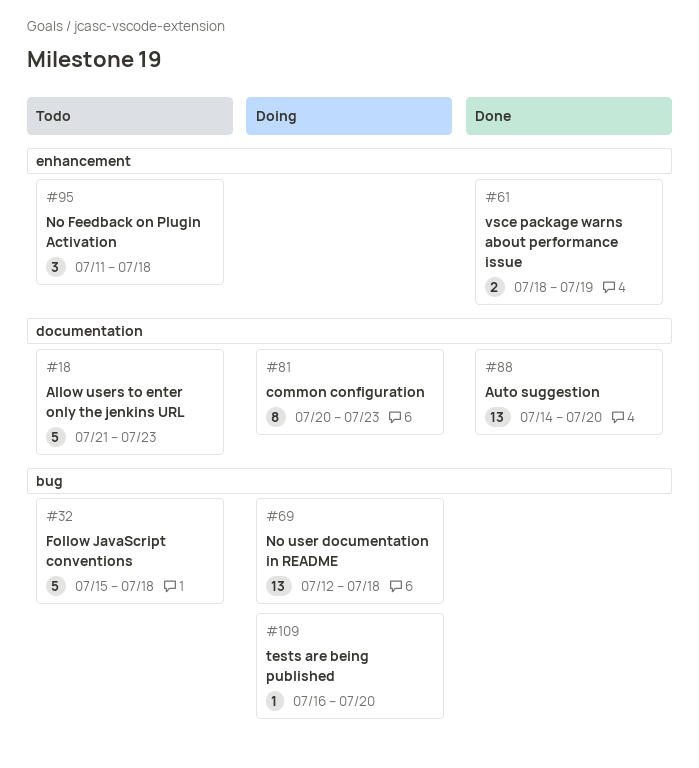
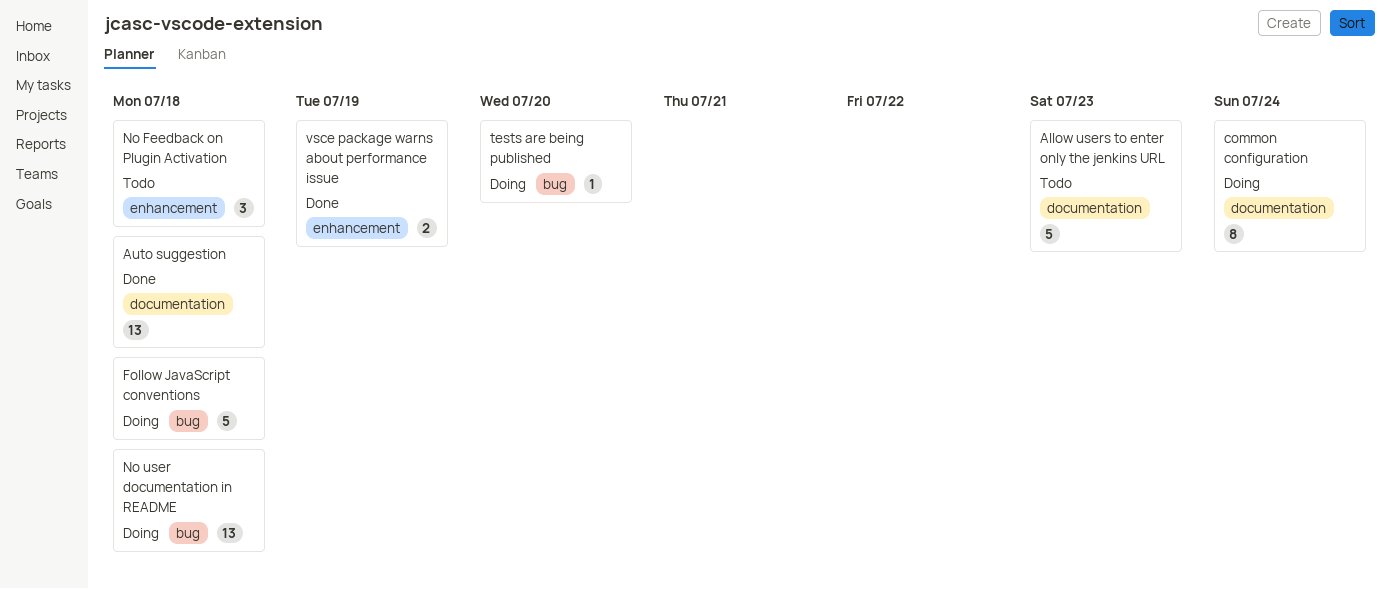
Auto suggestion, due: Jul 20 -> Jul 18
common configuration, due: Jul 23 -> Jul 24
Follow JavaScript conventions, status: Todo -> Doing

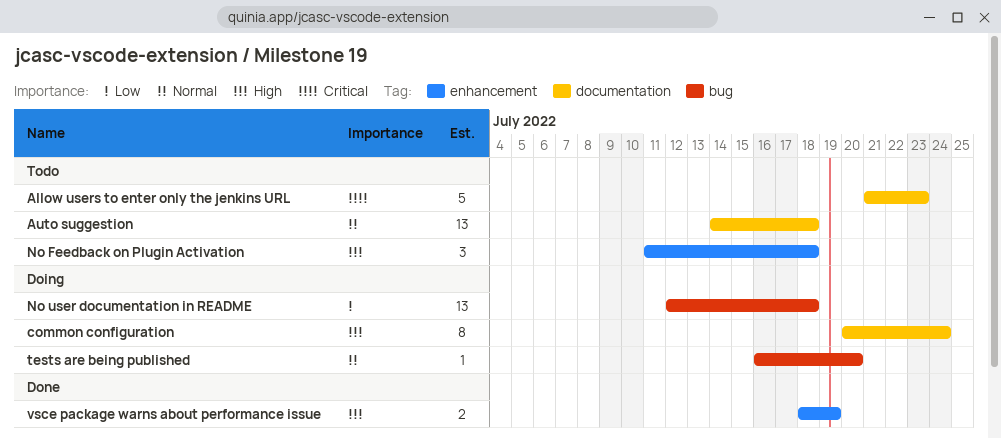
Auto suggestion, status: Done -> Todo
Follow JavaScript conventions: present -> none

